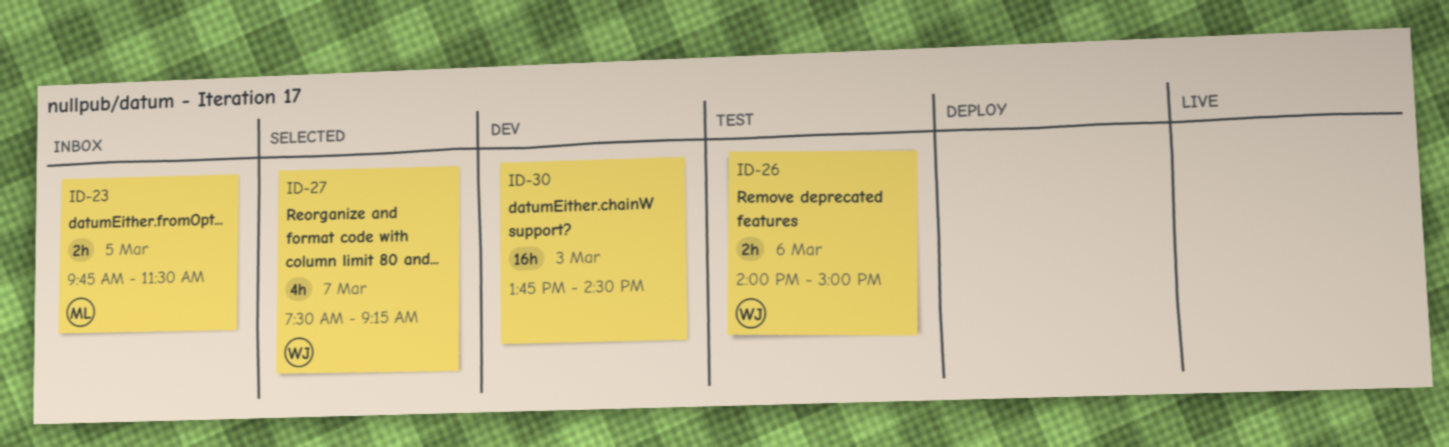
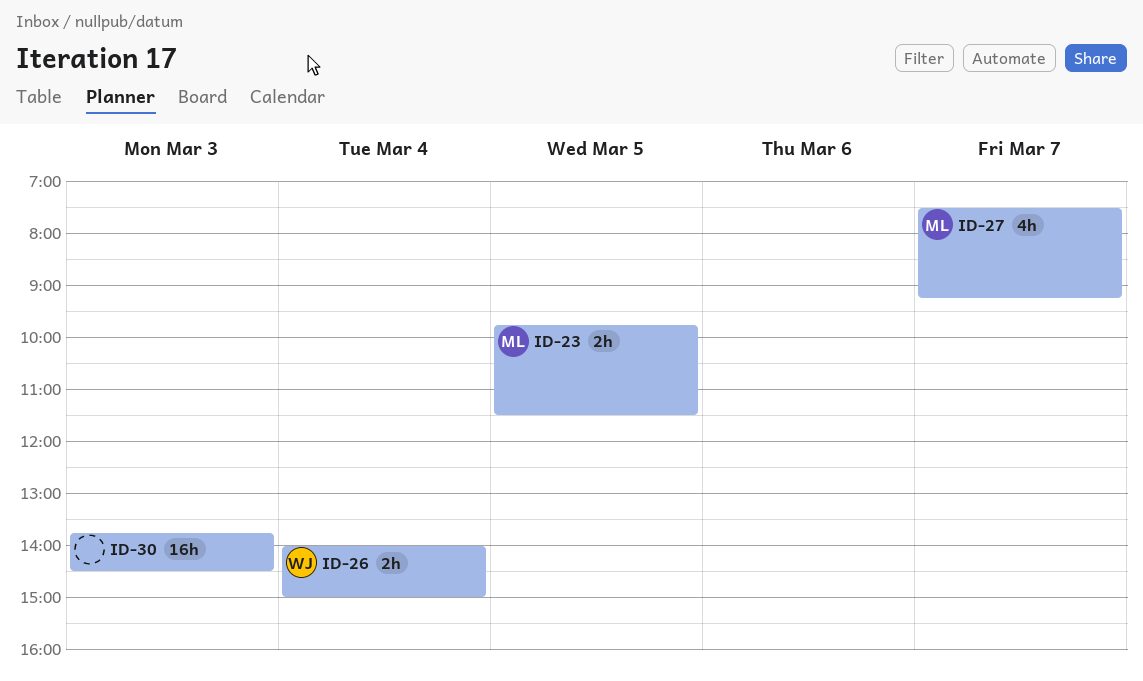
ID-26, day: Mar 6 -> Mar 4
ID-27, owner: WJ -> ML

